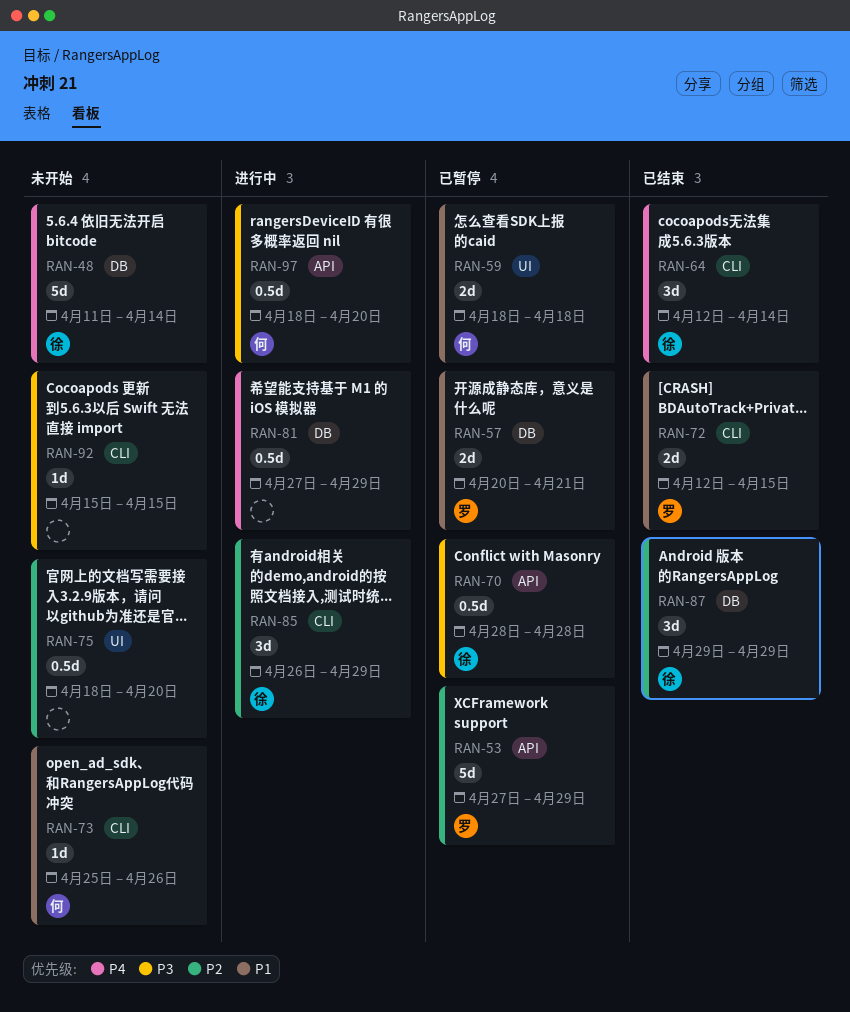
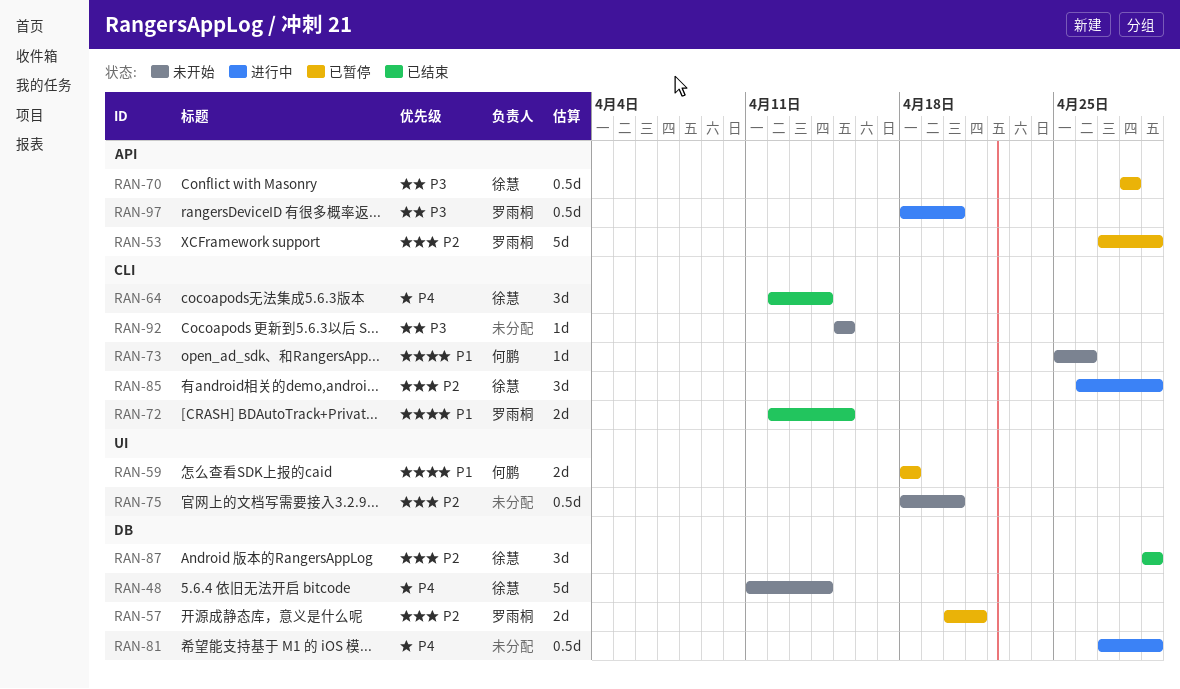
RAN-57, priority: P1 -> P2
RAN-97, owner: 何鹏 -> 罗雨桐

